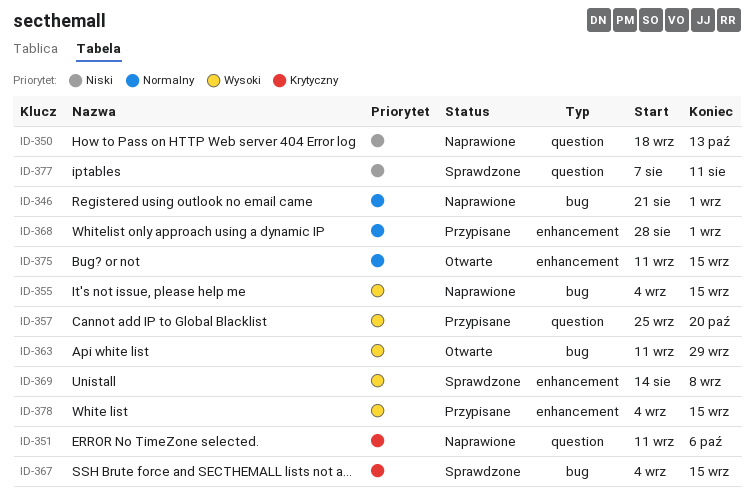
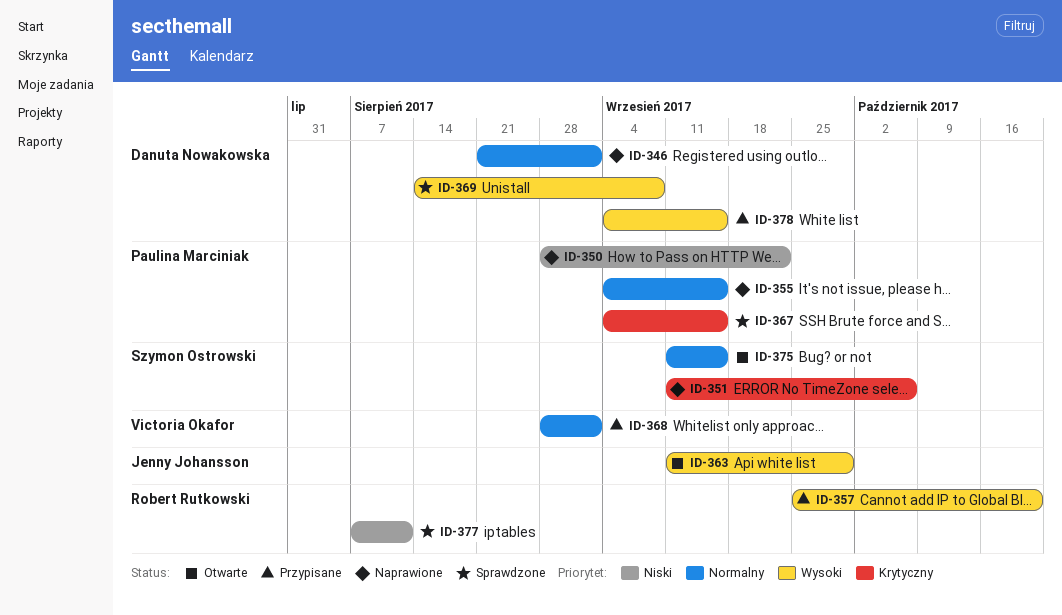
ID-350, start: Sep 18 -> Aug 28
ID-350, due: Oct 13 -> Sep 22
ID-355, priority: Wysoki -> Normalny

